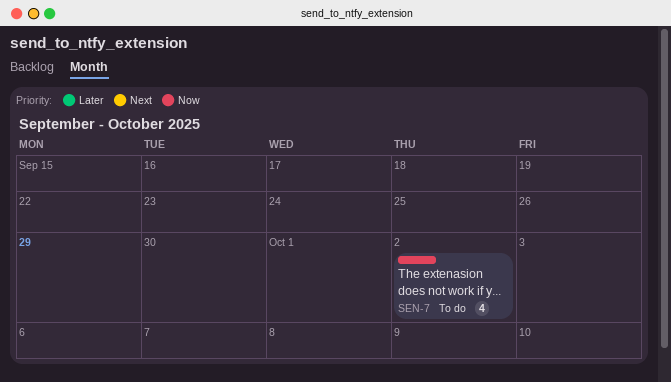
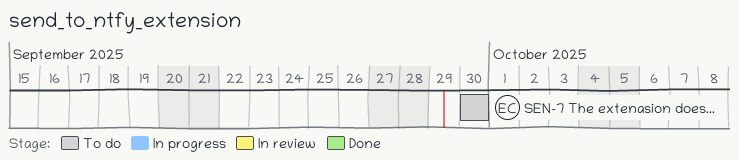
SEN-7, due: Oct 2 -> Sep 30

